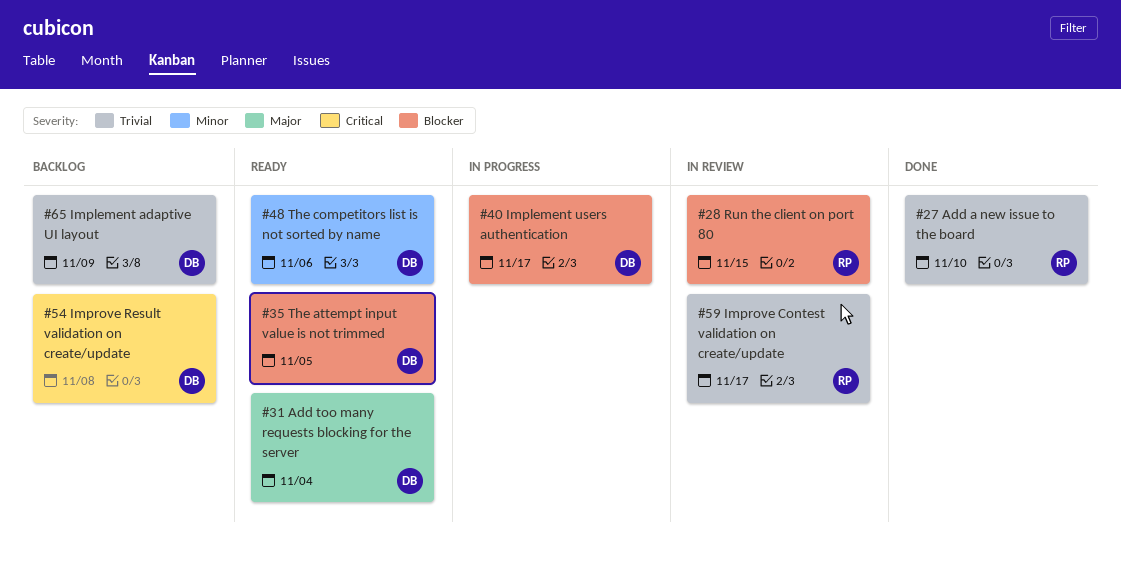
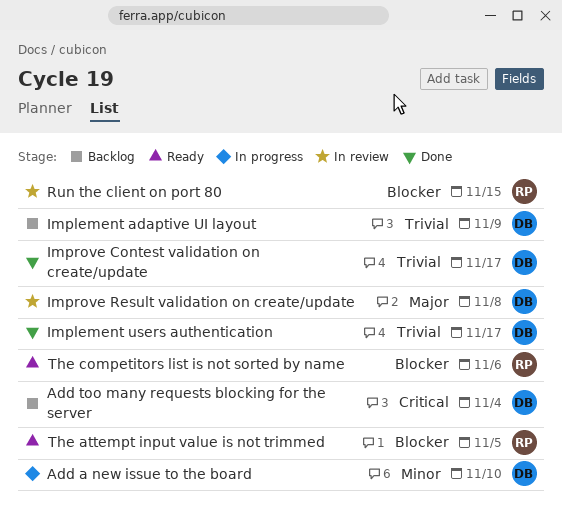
Add a new issue to the board, status: Done -> In progress
Add a new issue to the board, owner: RP -> DB
Add a new issue to the board, priority: Trivial -> Minor
Add too many requests blocking for the server, status: Ready -> Backlog
Add too many requests blocking for the server, priority: Major -> Critical
Implement users authentication, status: In progress -> Done
Implement users authentication, priority: Blocker -> Trivial
Improve Contest validation on create/update, status: In review -> Done
Improve Contest validation on create/update, owner: RP -> DB
Improve Result validation on create/update, status: Backlog -> In review
Improve Result validation on create/update, priority: Critical -> Major
The attempt input value is not trimmed, owner: DB -> RP
The competitors list is not sorted by name, owner: DB -> RP
The competitors list is not sorted by name, priority: Minor -> Blocker

